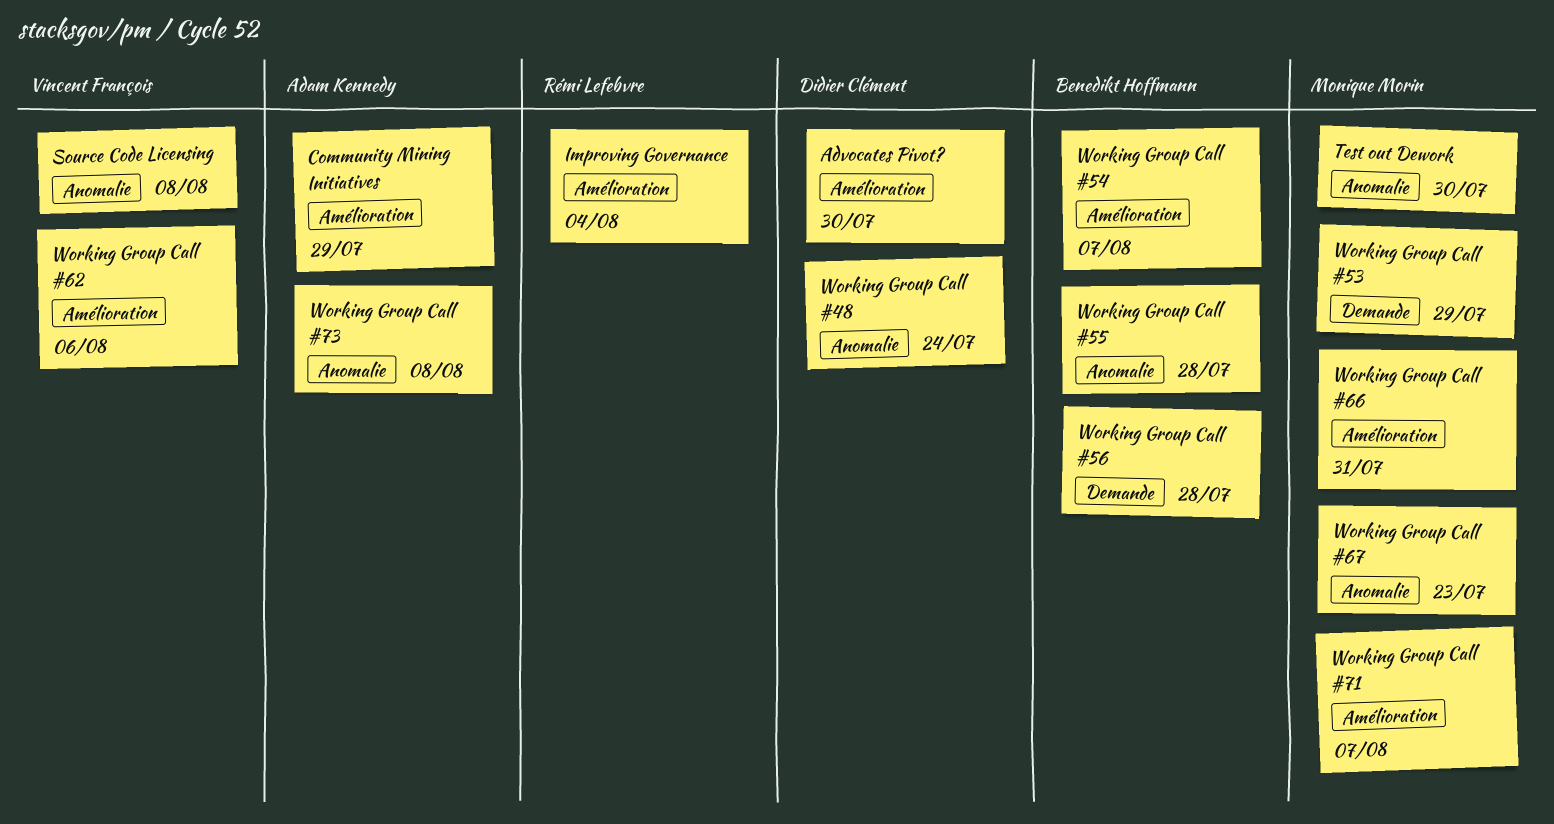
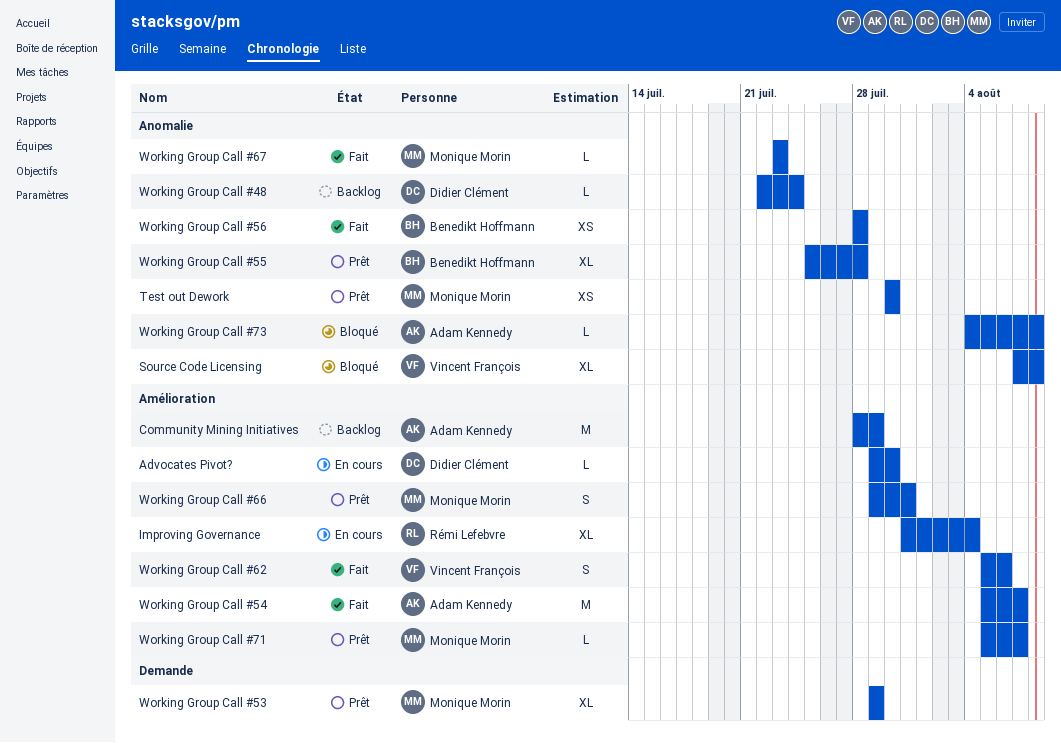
Working Group Call #54, owner: Benedikt Hoffmann -> Adam Kennedy
Working Group Call #56, label: Demande -> Anomalie

